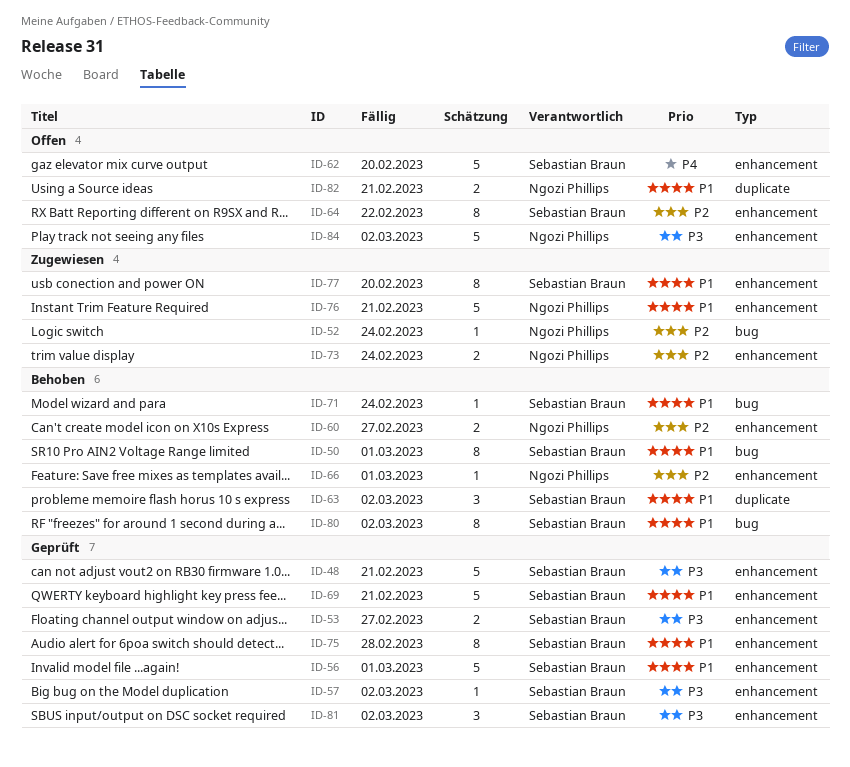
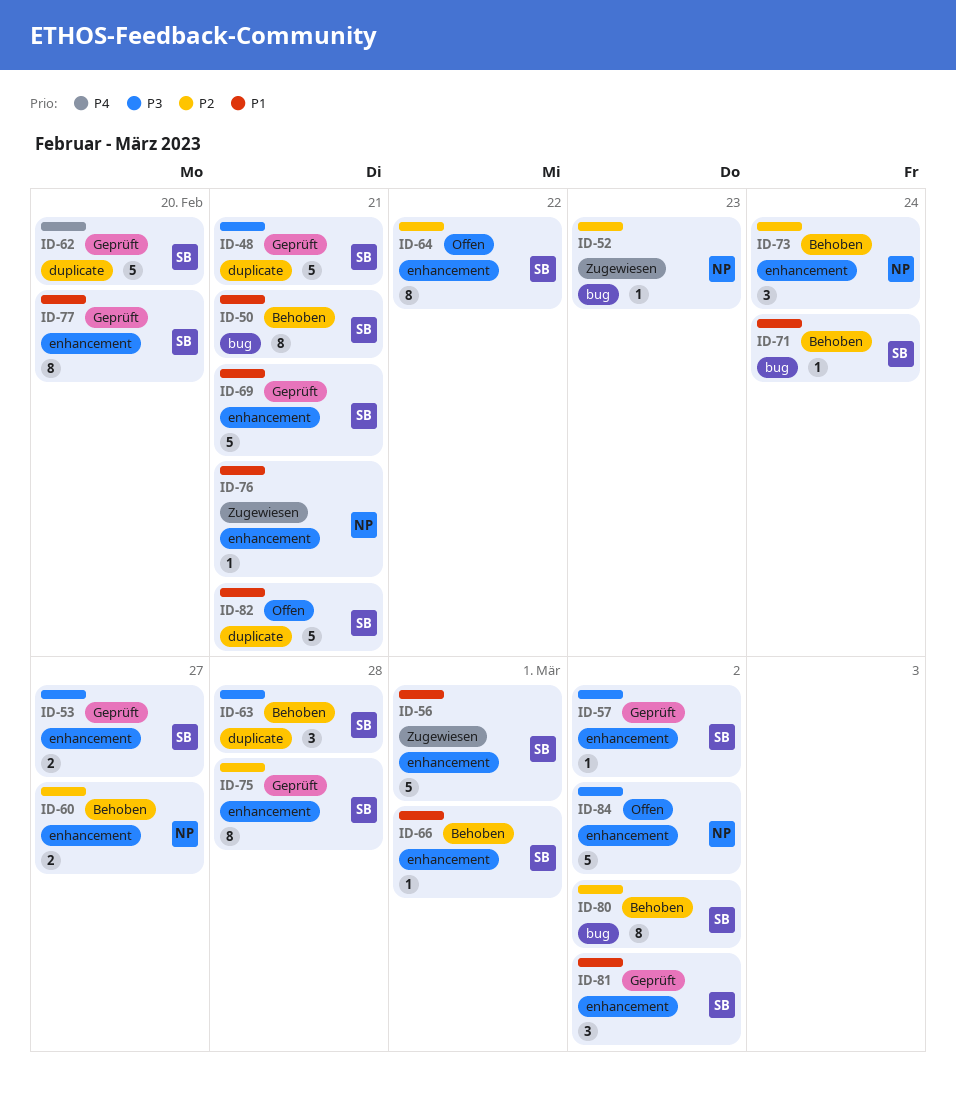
ID-48, label: enhancement -> duplicate
ID-50, due: Mar 1 -> Feb 21
ID-52, due: Feb 24 -> Feb 23
ID-56, status: Geprüft -> Zugewiesen
ID-62, status: Offen -> Geprüft
ID-62, label: enhancement -> duplicate
ID-63, priority: P1 -> P3
ID-63, due: Mar 2 -> Feb 28
ID-66, owner: Ngozi Phillips -> Sebastian Braun
ID-66, priority: P2 -> P1
ID-73, status: Zugewiesen -> Behoben
ID-73, estimate: 2 -> 3
ID-75, priority: P1 -> P2
ID-76, estimate: 5 -> 1
ID-77, status: Zugewiesen -> Geprüft
ID-80, priority: P1 -> P2
ID-81, priority: P3 -> P1
ID-82, owner: Ngozi Phillips -> Sebastian Braun
ID-82, estimate: 2 -> 5

